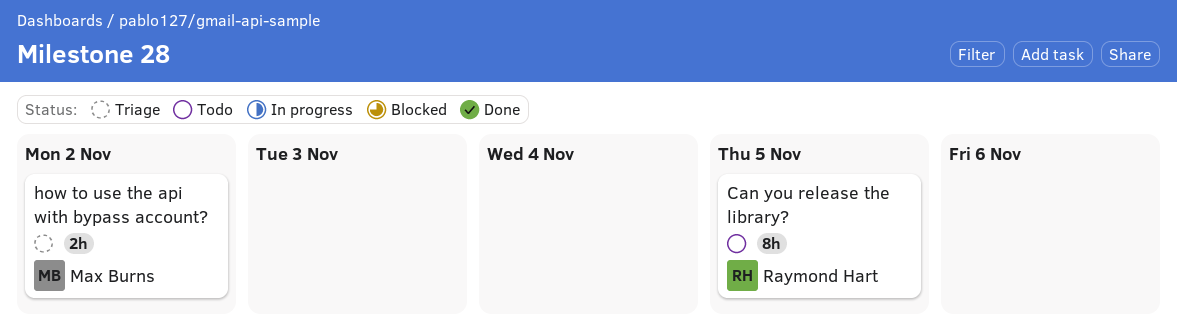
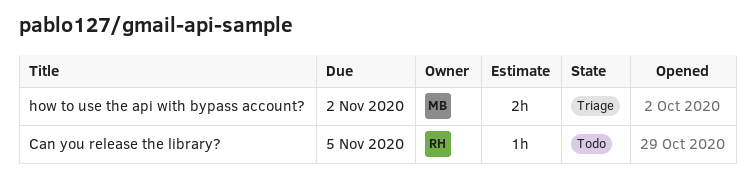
Can you release the library?, estimate: 8h -> 1h

